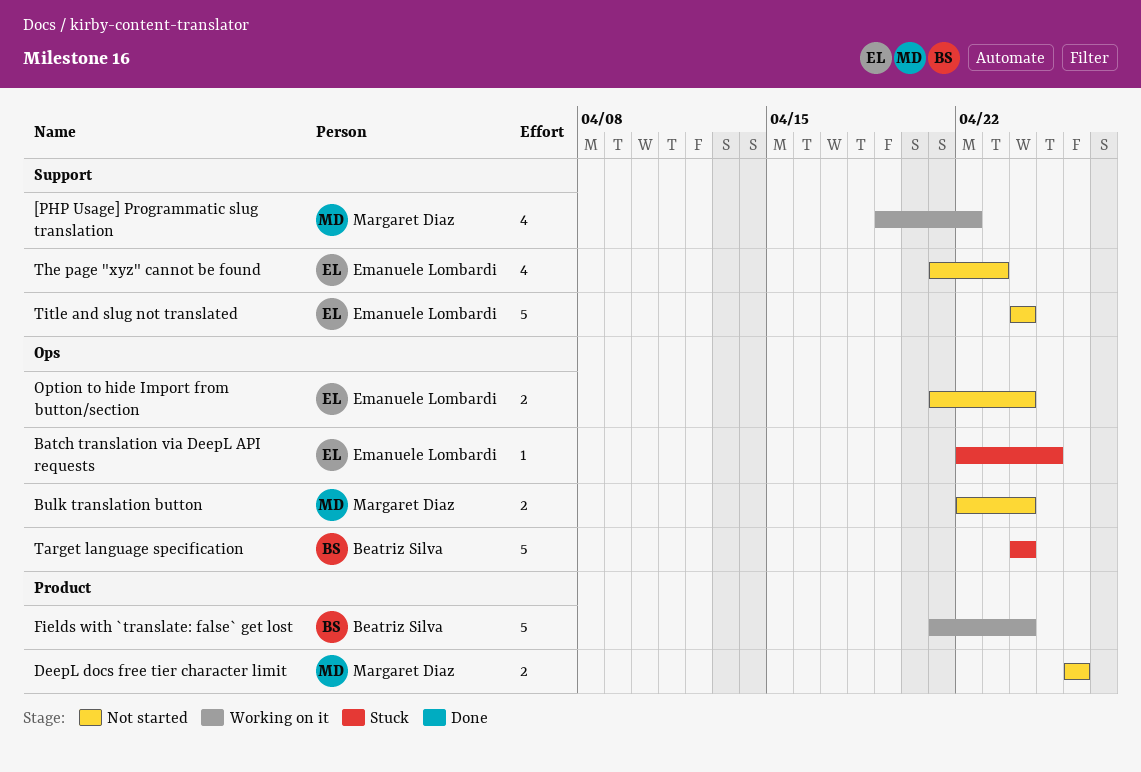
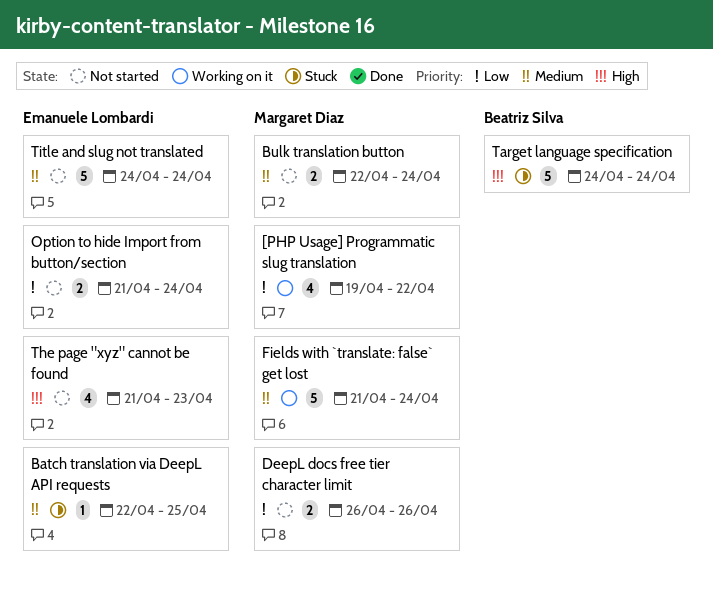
Fields with `translate: false` get lost, owner: Beatriz Silva -> Margaret Diaz

